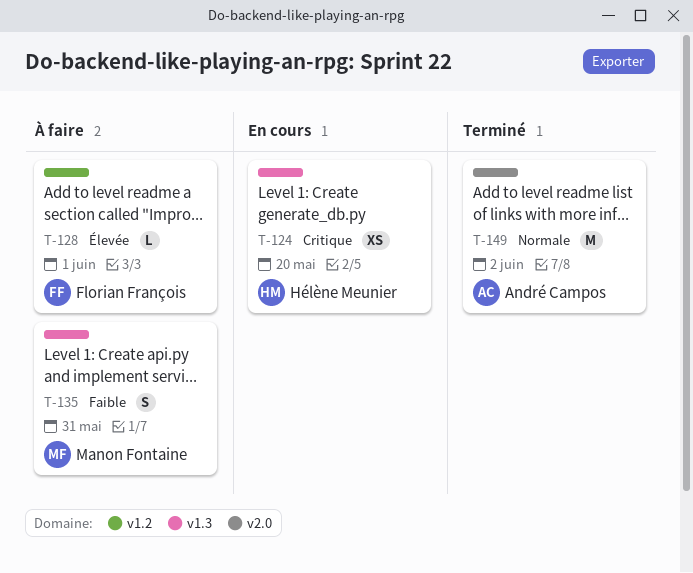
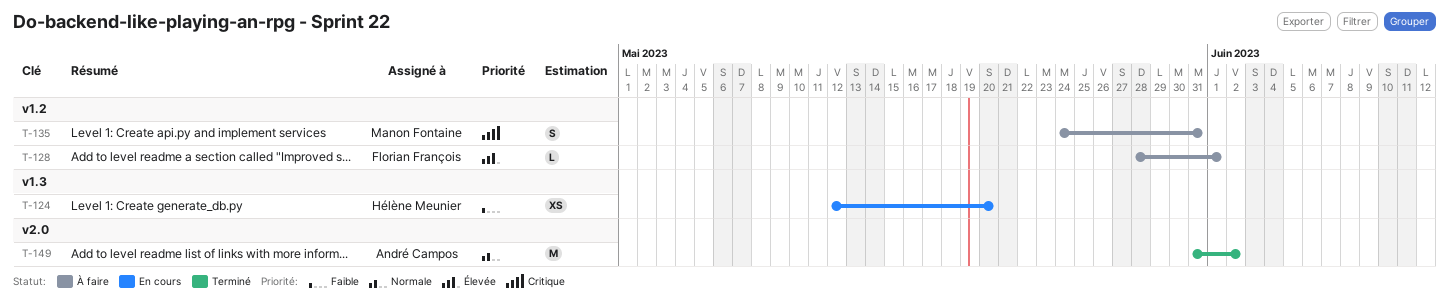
T-124, priority: Critique -> Faible
T-135, priority: Faible -> Critique
T-135, label: v1.3 -> v1.2

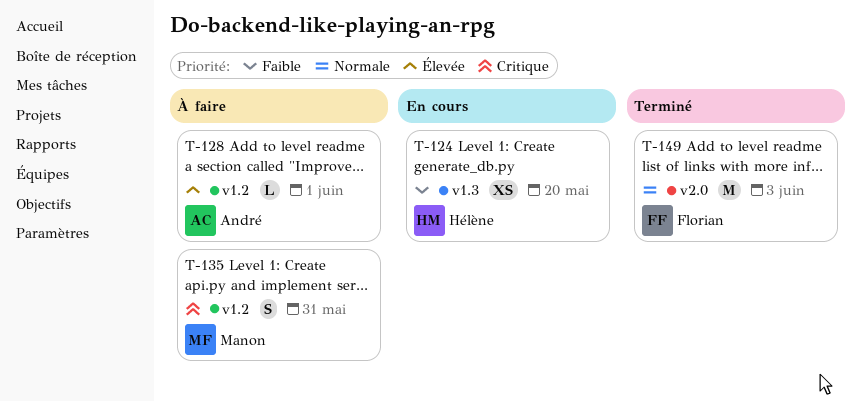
T-128, owner: Florian François -> André Campos
T-149, owner: André Campos -> Florian François
T-149, due: Jun 2 -> Jun 3

